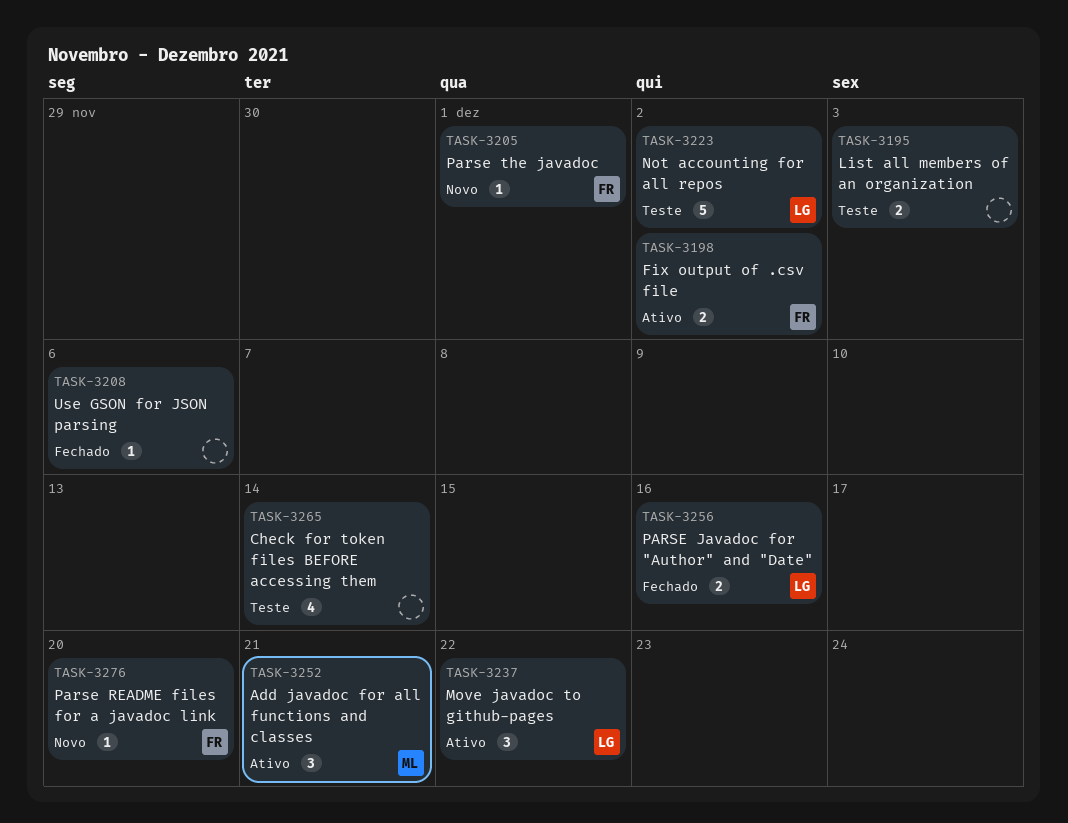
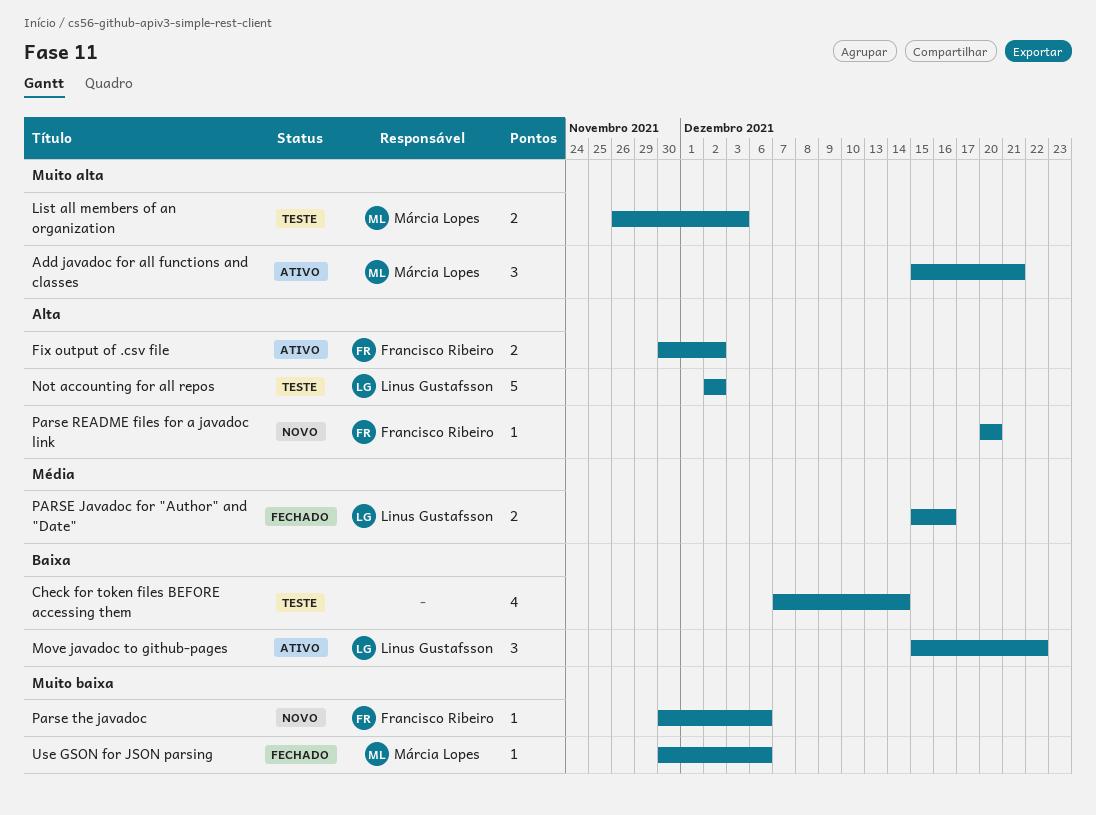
List all members of an organization, owner: none -> Márcia Lopes
Parse the javadoc, due: Dec 1 -> Dec 6
Use GSON for JSON parsing, owner: none -> Márcia Lopes

